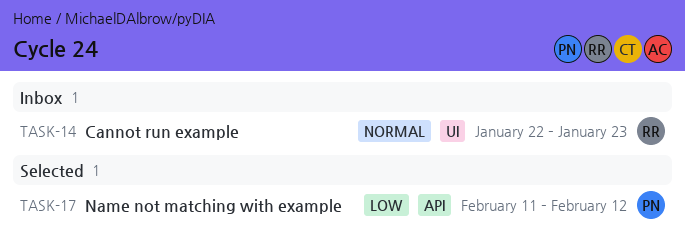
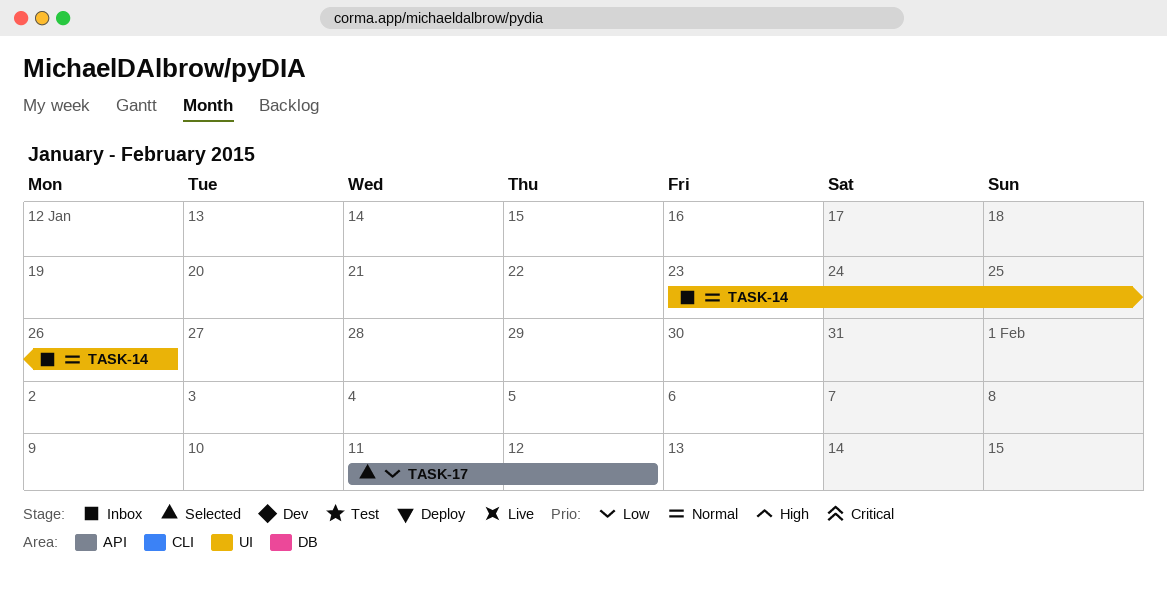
TASK-14, start: Jan 22 -> Jan 23
TASK-14, due: Jan 23 -> Jan 26

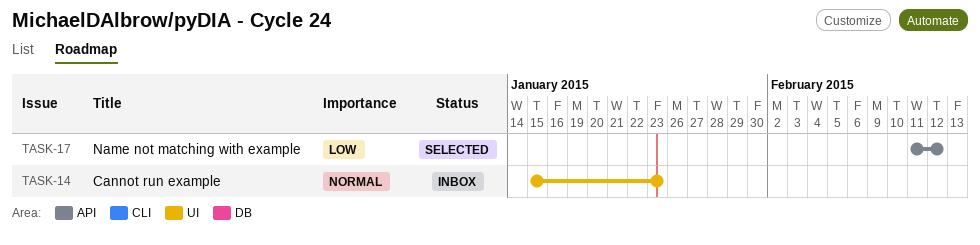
TASK-14, start: Jan 23 -> Jan 15
TASK-14, due: Jan 26 -> Jan 23

